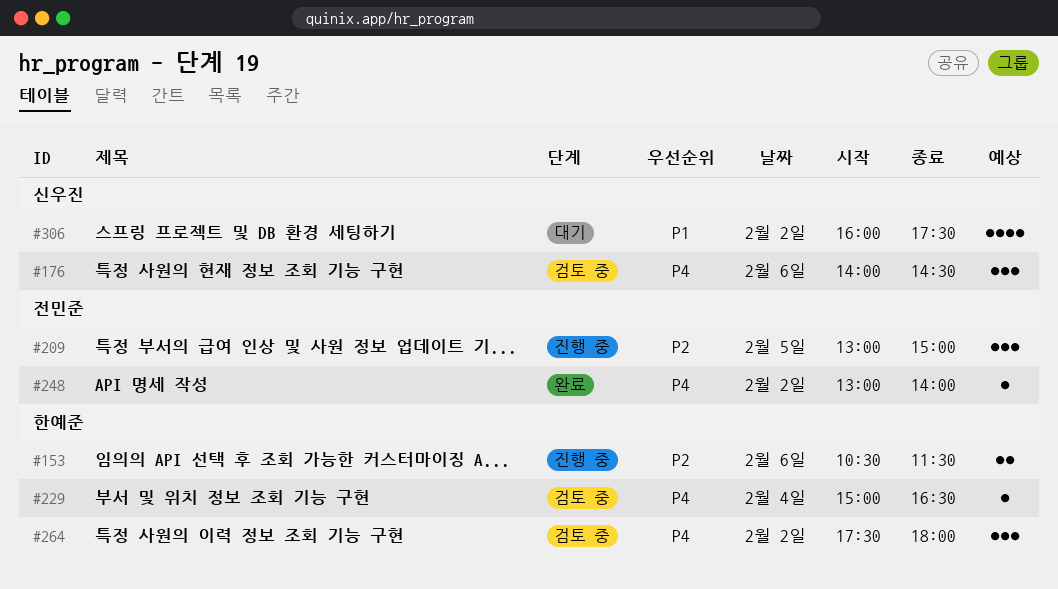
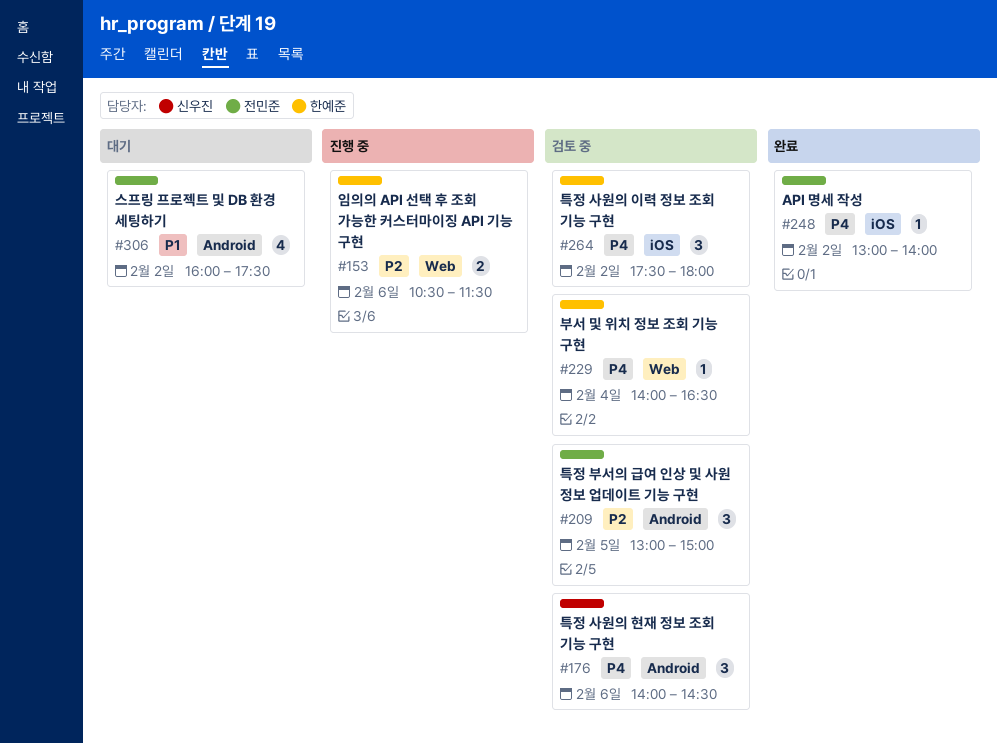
#209, status: 진행 중 -> 검토 중
#229, begins: 15:00 -> 14:00
#306, owner: 신우진 -> 전민준

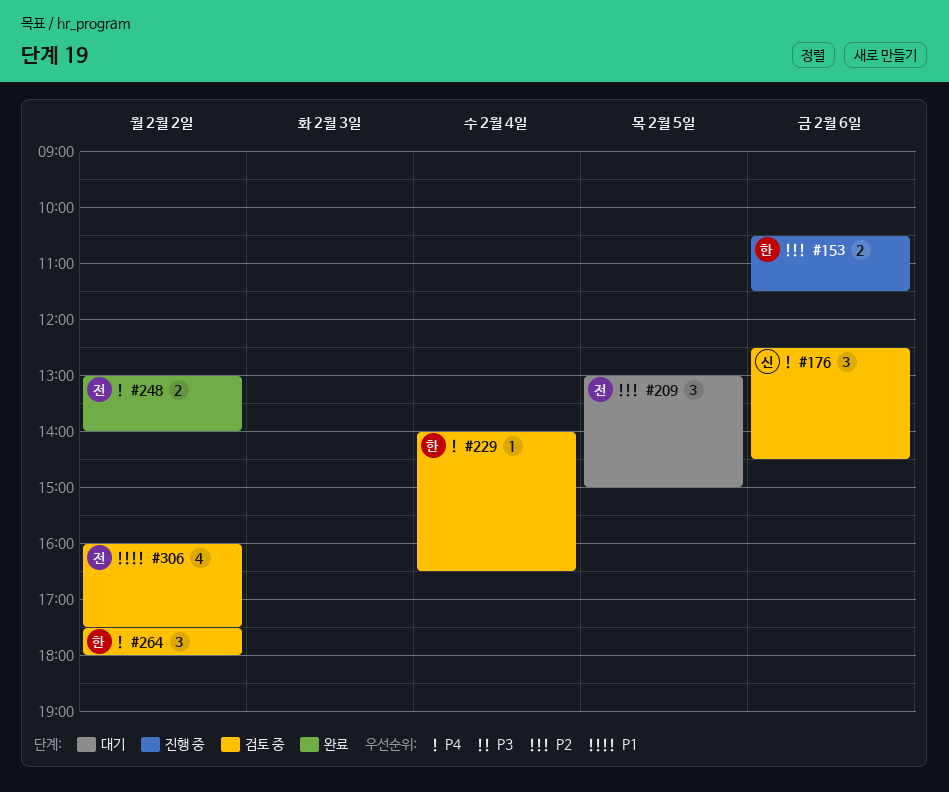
#176, begins: 14:00 -> 12:30
#209, status: 검토 중 -> 대기
#248, estimate: 1 -> 2
#306, status: 대기 -> 검토 중

